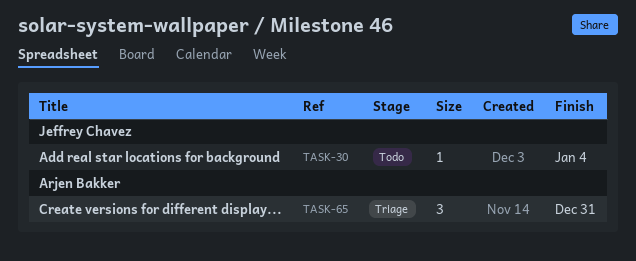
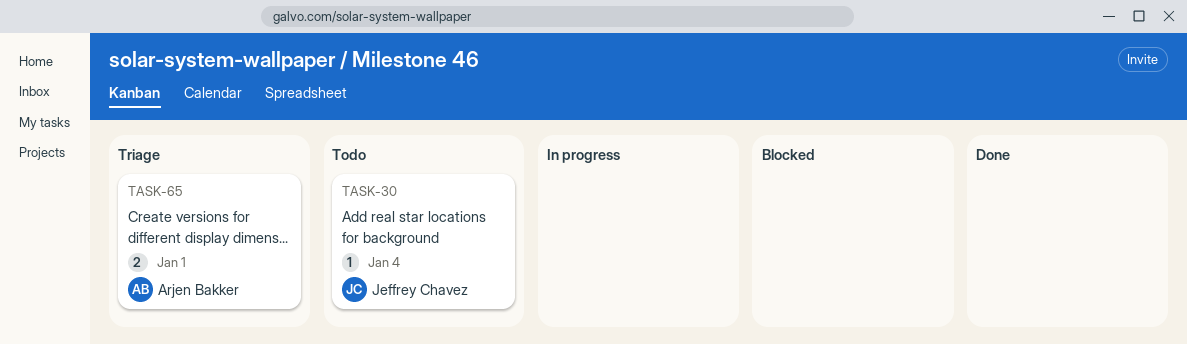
TASK-65, estimate: 3 -> 2
TASK-65, due: Dec 31 -> Jan 1

